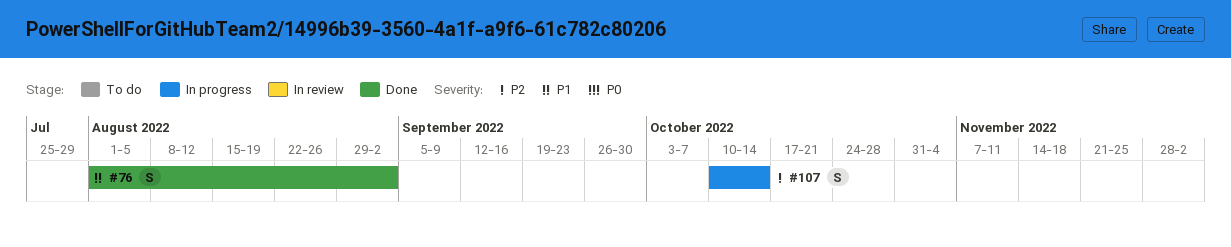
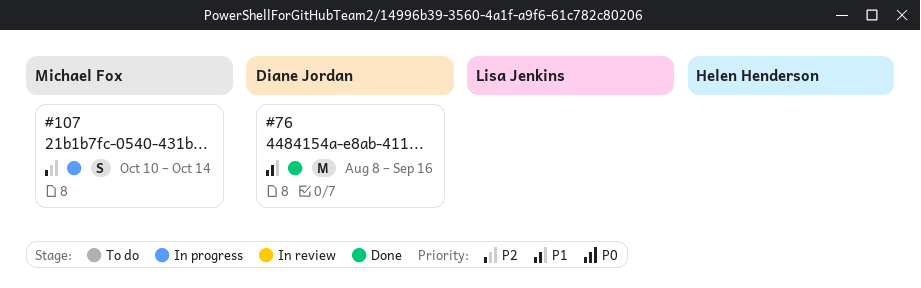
#76, estimate: S -> M
#76, start: Aug 1 -> Aug 8
#76, due: Sep 2 -> Sep 16

